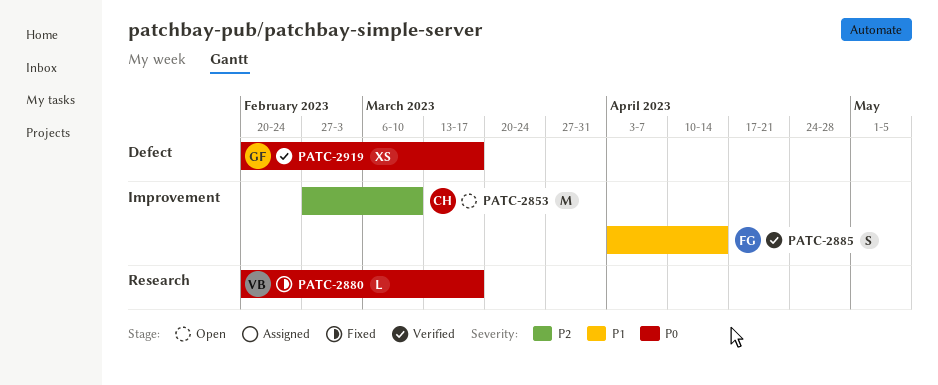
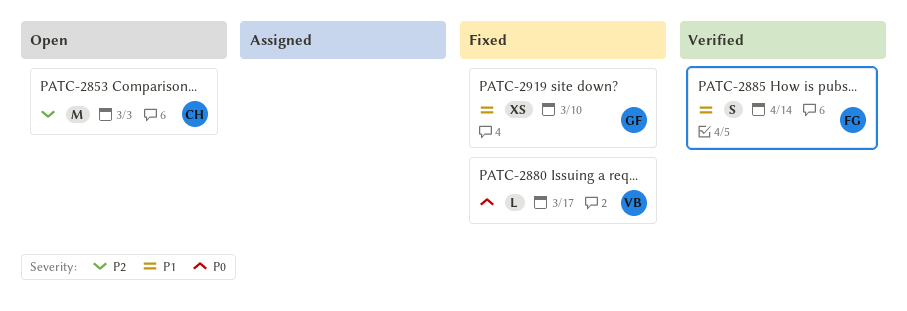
PATC-2853, due: Mar 10 -> Mar 3
PATC-2919, status: Verified -> Fixed
PATC-2919, priority: P0 -> P1
PATC-2919, due: Mar 17 -> Mar 10

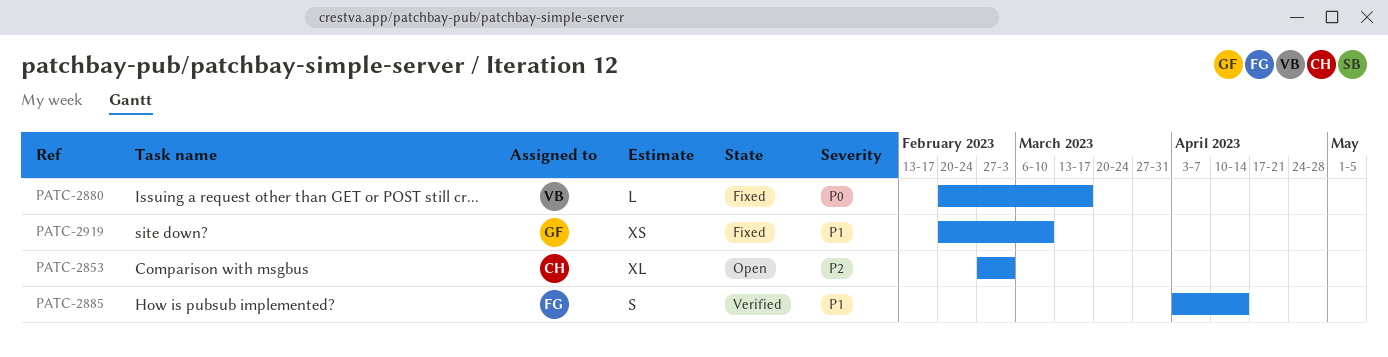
PATC-2853, estimate: M -> XL

